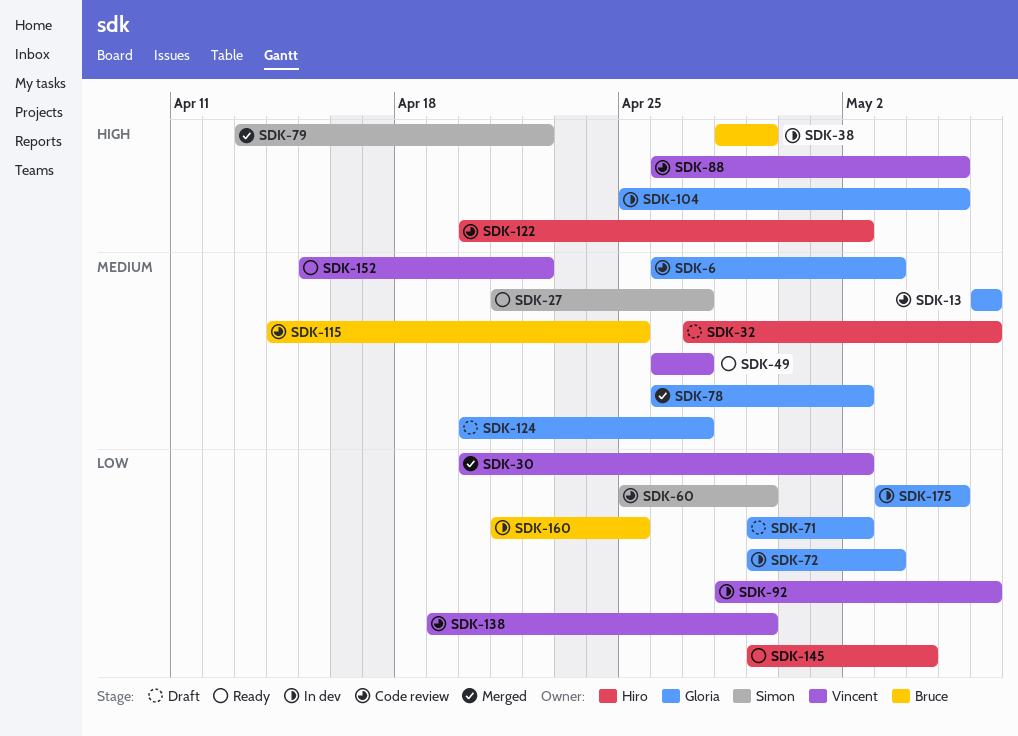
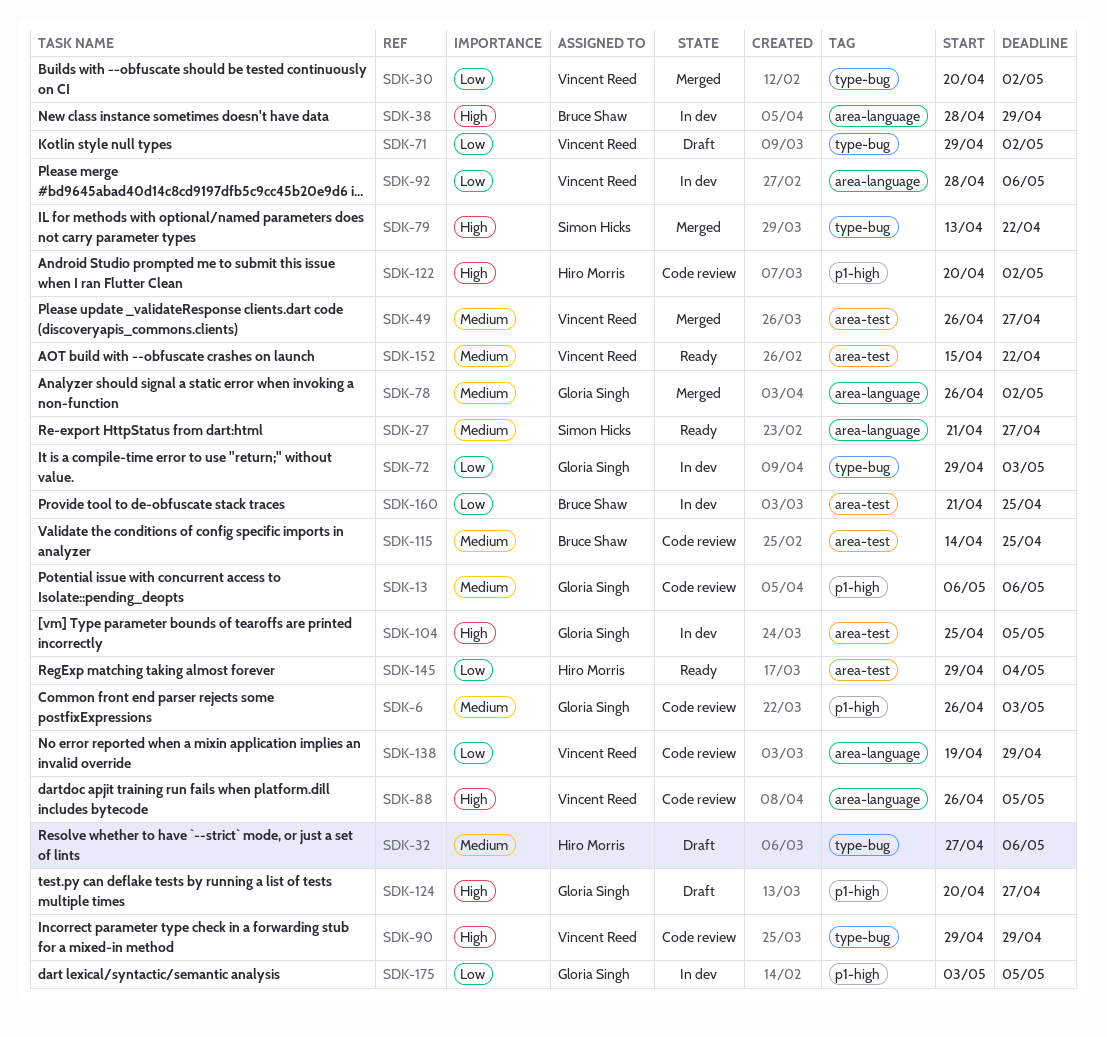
SDK-49, status: Ready -> Merged
SDK-60: present -> none
SDK-71, owner: Gloria Singh -> Vincent Reed
SDK-90: none -> present
SDK-124, priority: Medium -> High

